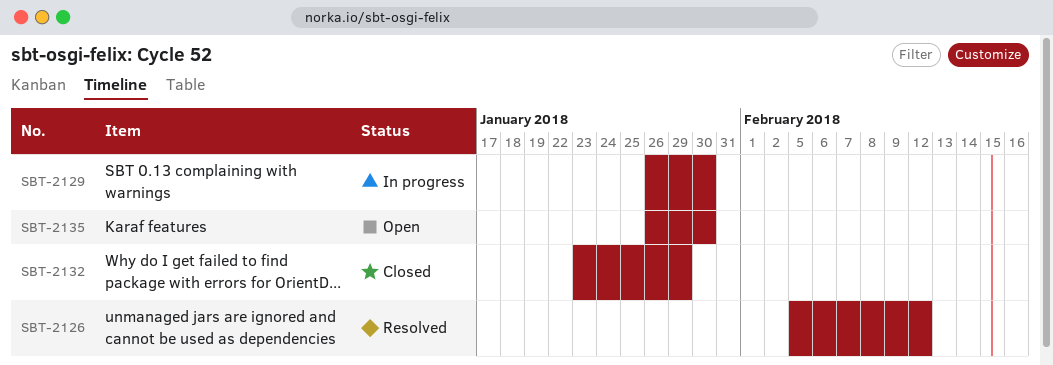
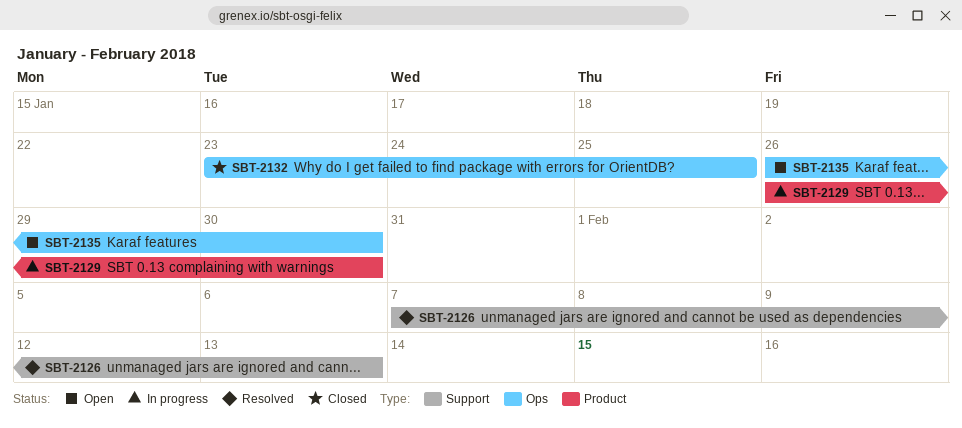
SBT-2126, start: Feb 5 -> Feb 7
SBT-2126, due: Feb 12 -> Feb 13
SBT-2132, due: Jan 29 -> Jan 25

